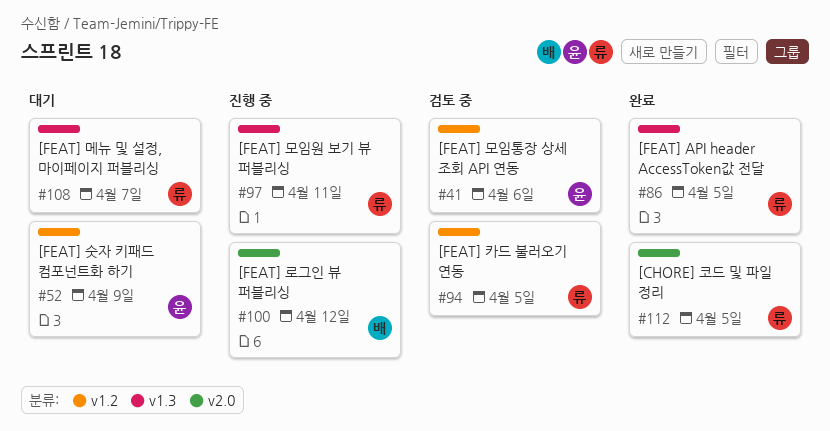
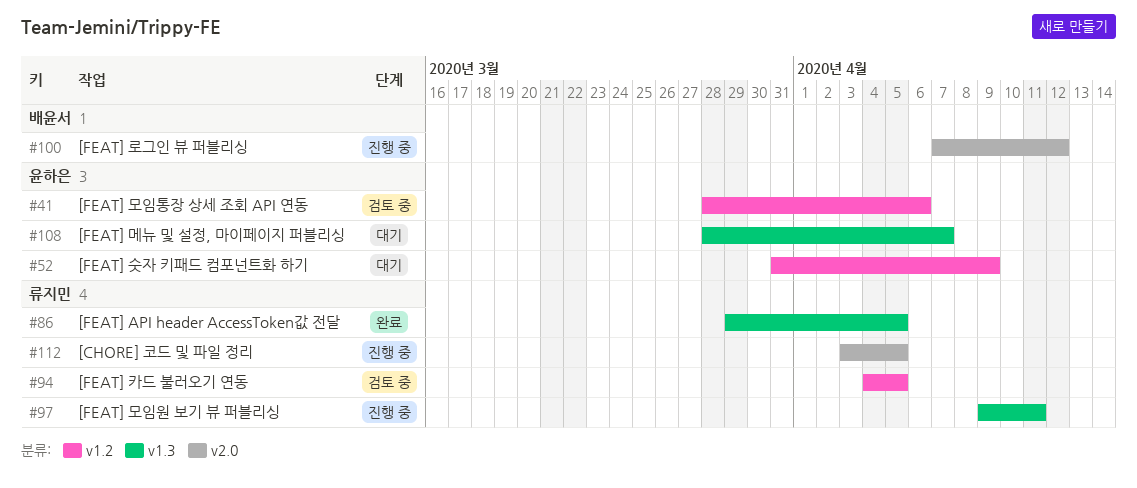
#108, owner: 류지민 -> 윤하은
#112, status: 완료 -> 진행 중

